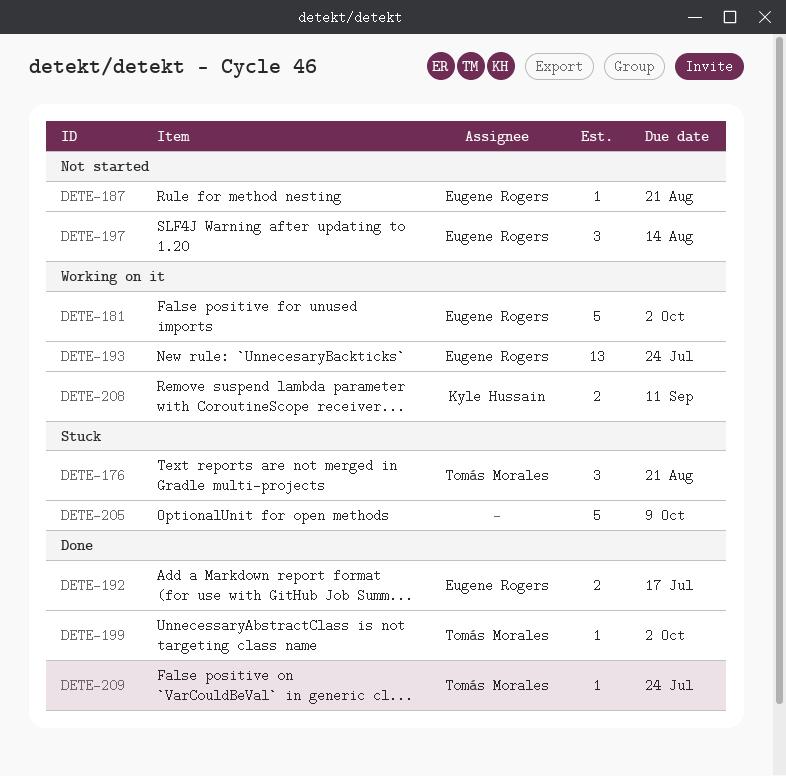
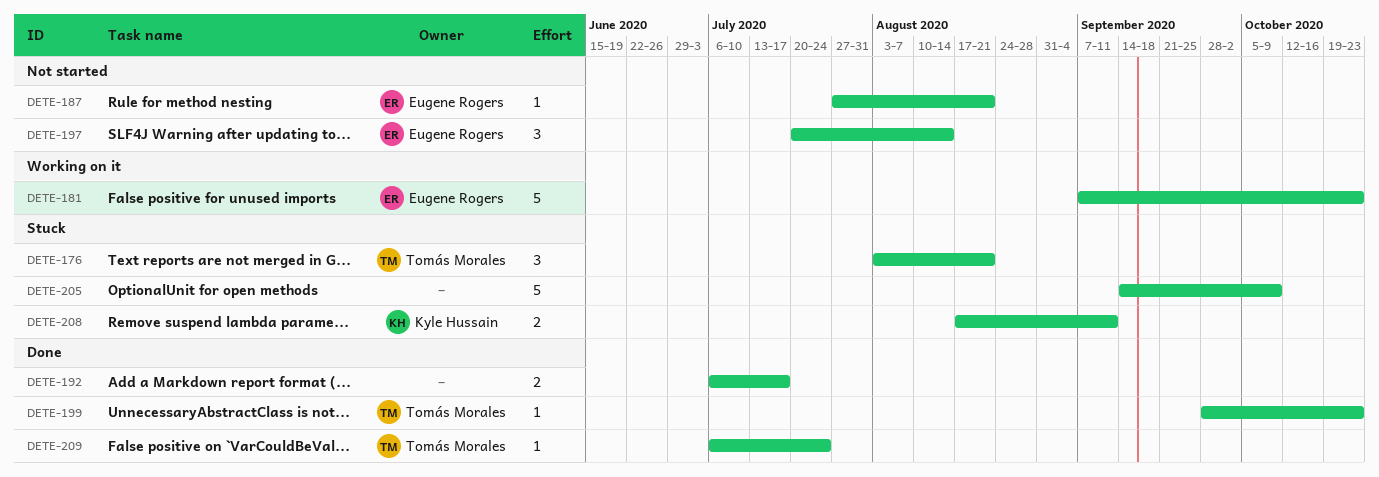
DETE-181, due: Oct 2 -> Oct 23
DETE-192, owner: Eugene Rogers -> none
DETE-193: present -> none
DETE-199, due: Oct 2 -> Oct 23
DETE-208, status: Working on it -> Stuck

